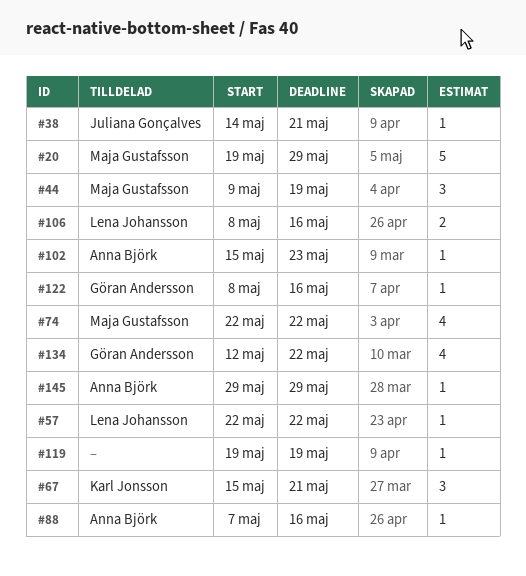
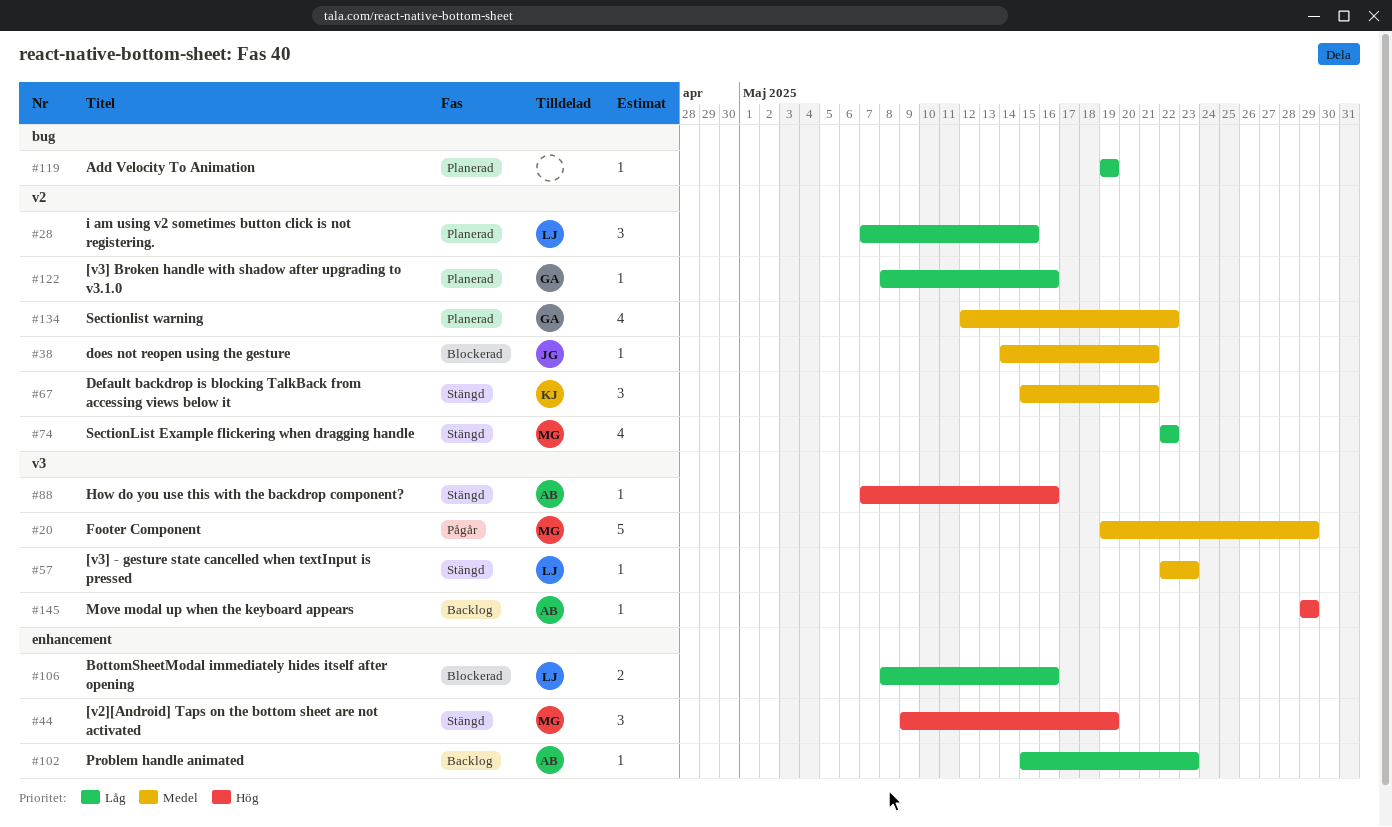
#28: none -> present
#57, due: May 22 -> May 23

